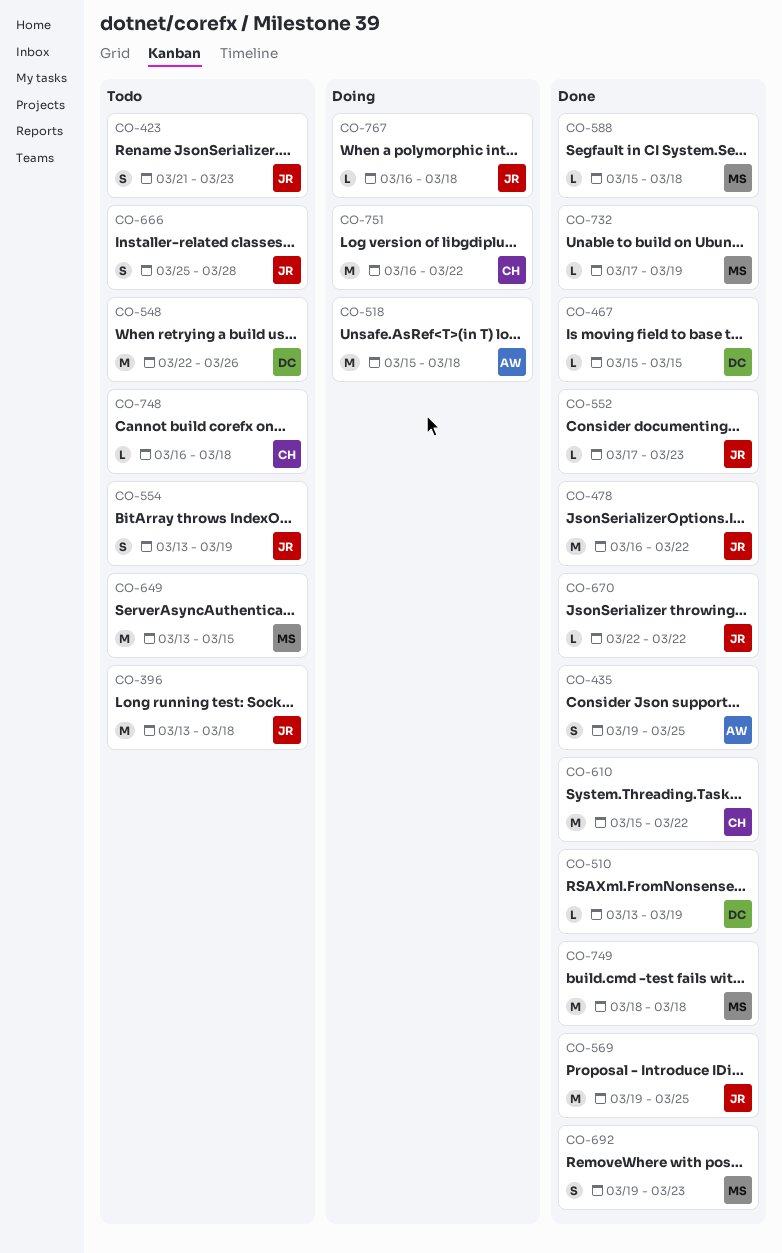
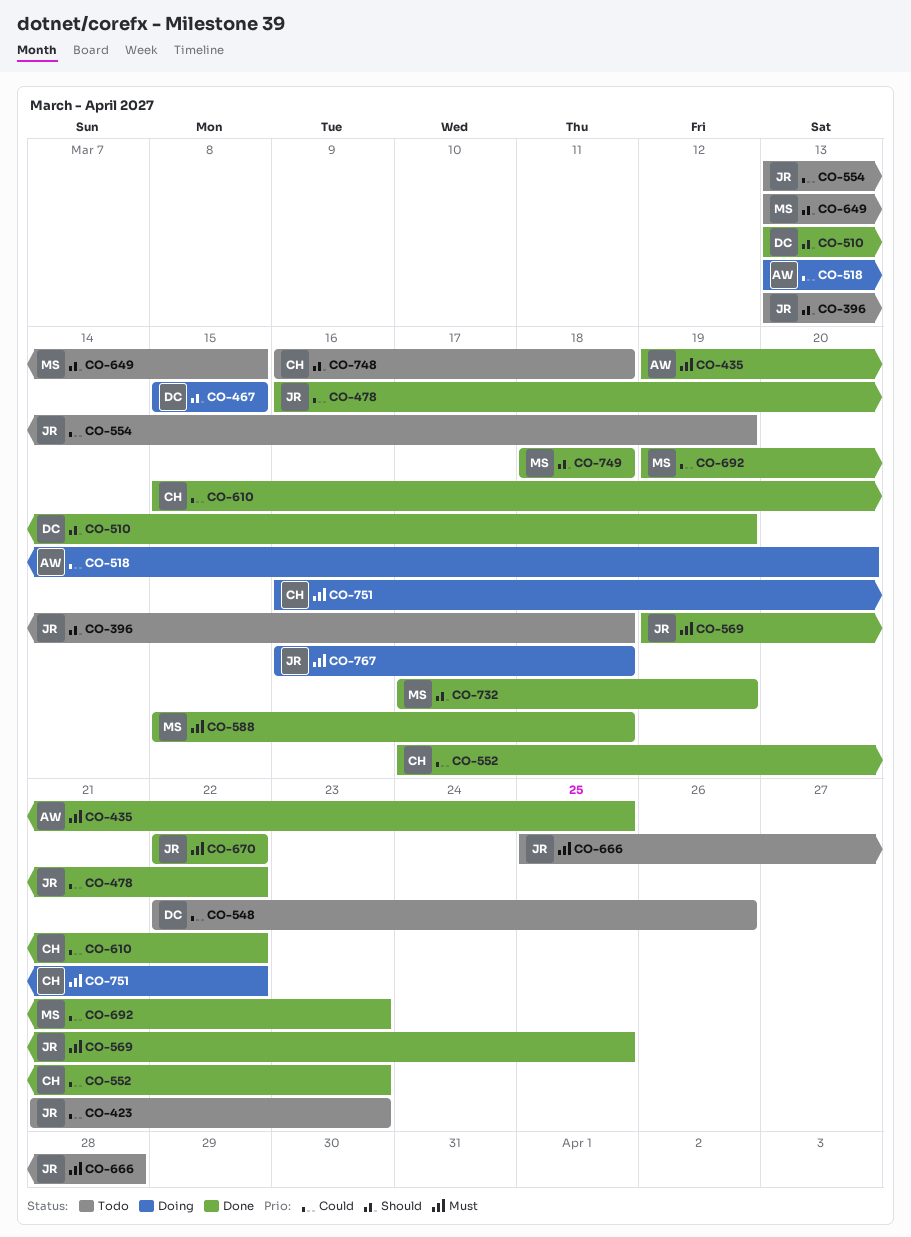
CO-467, status: Done -> Doing
CO-518, start: Mar 15 -> Mar 13
CO-518, due: Mar 18 -> Mar 20
CO-552, owner: JR -> CH

